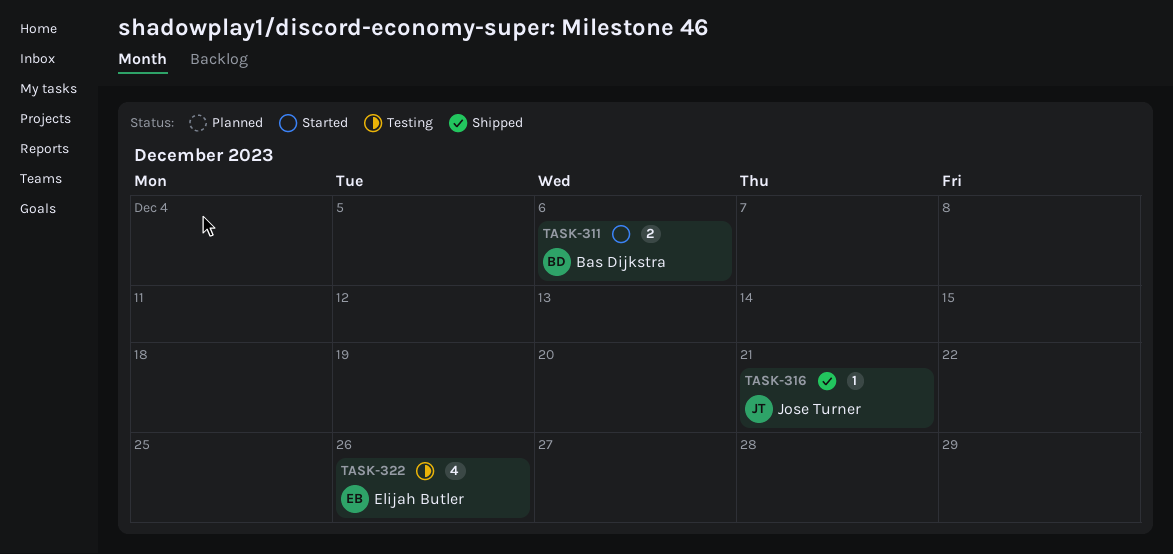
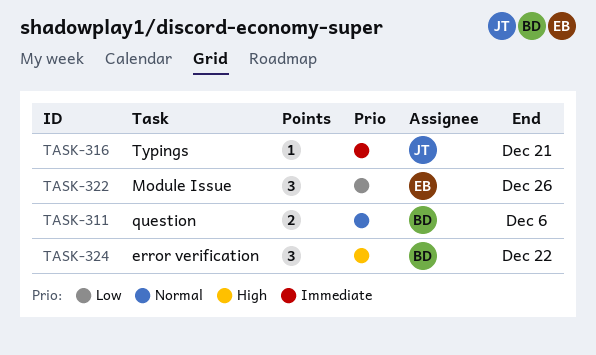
TASK-322, estimate: 4 -> 3
TASK-324: none -> present

